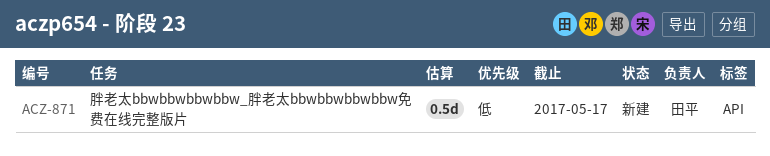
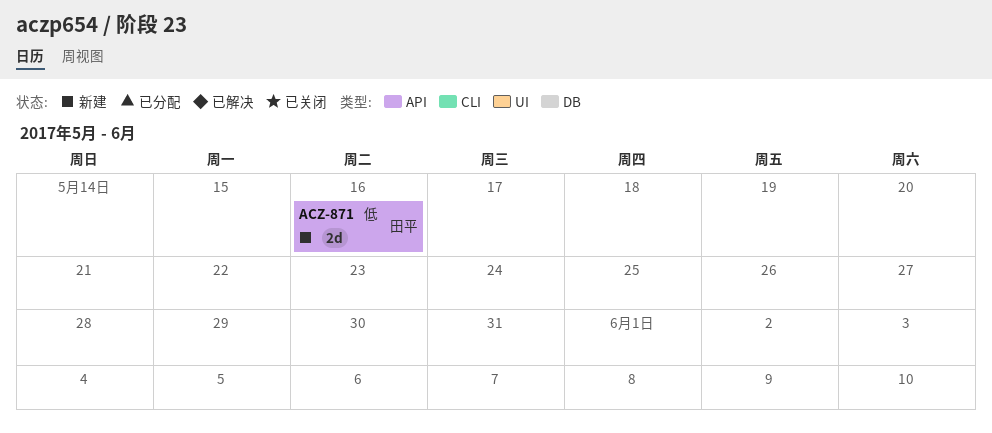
ACZ-871, estimate: 0.5d -> 2d
ACZ-871, due: May 17 -> May 16

